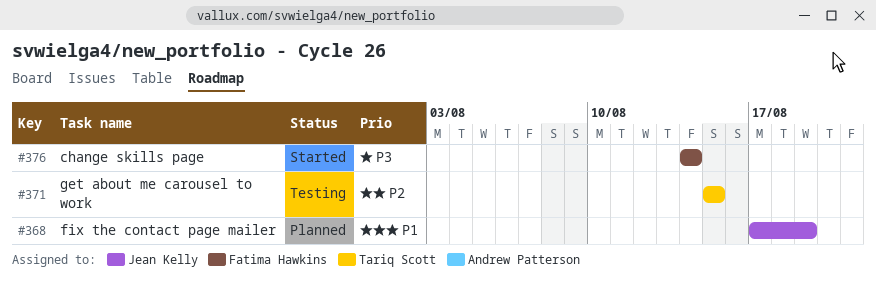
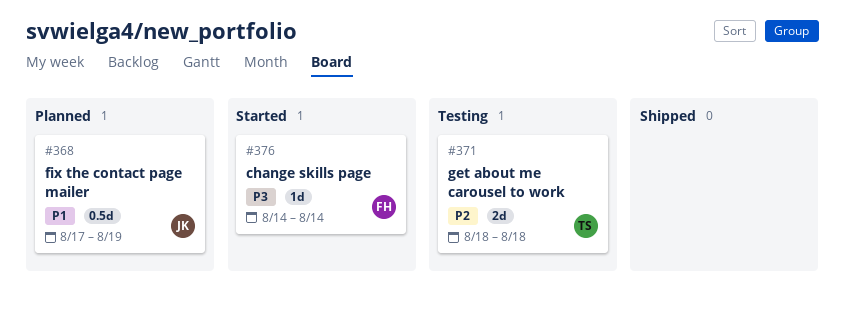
#371, start: Aug 15 -> Aug 18
#371, due: Aug 15 -> Aug 18

